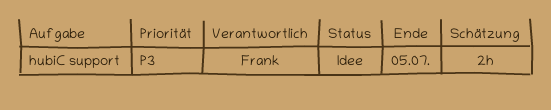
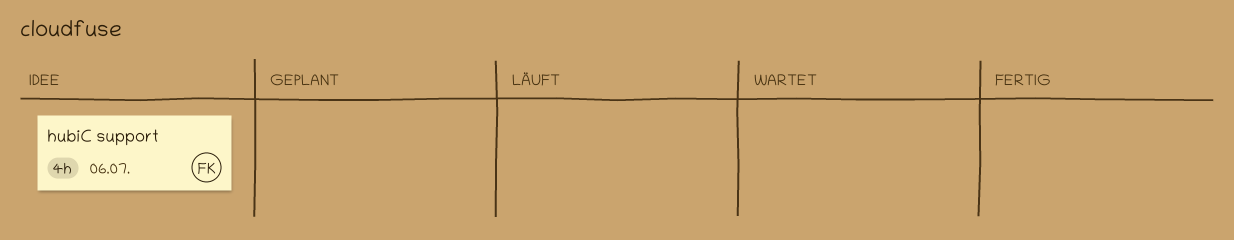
hubiC support, estimate: 2h -> 4h
hubiC support, due: Jul 5 -> Jul 6

